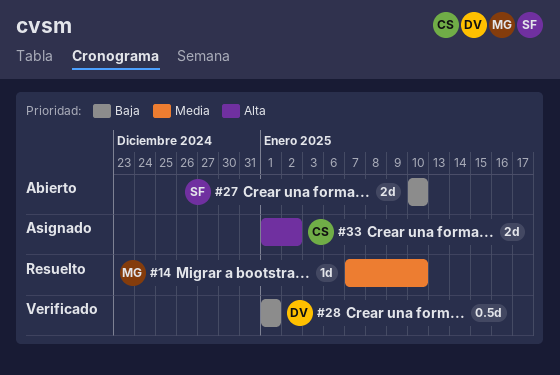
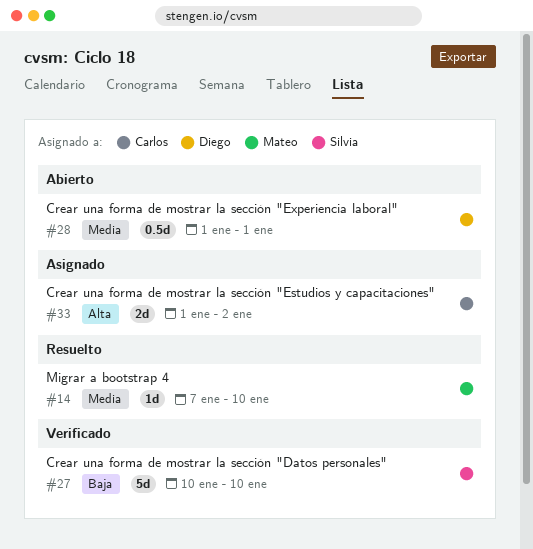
#27, status: Abierto -> Verificado
#27, estimate: 2d -> 5d
#28, status: Verificado -> Abierto
#28, priority: Baja -> Media

